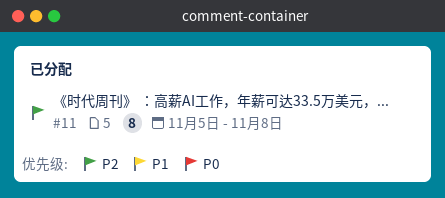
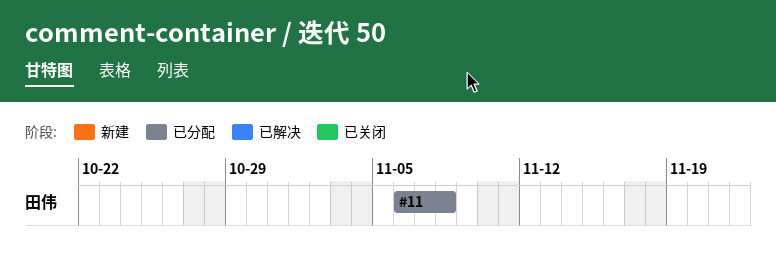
#11, start: Nov 5 -> Nov 6

